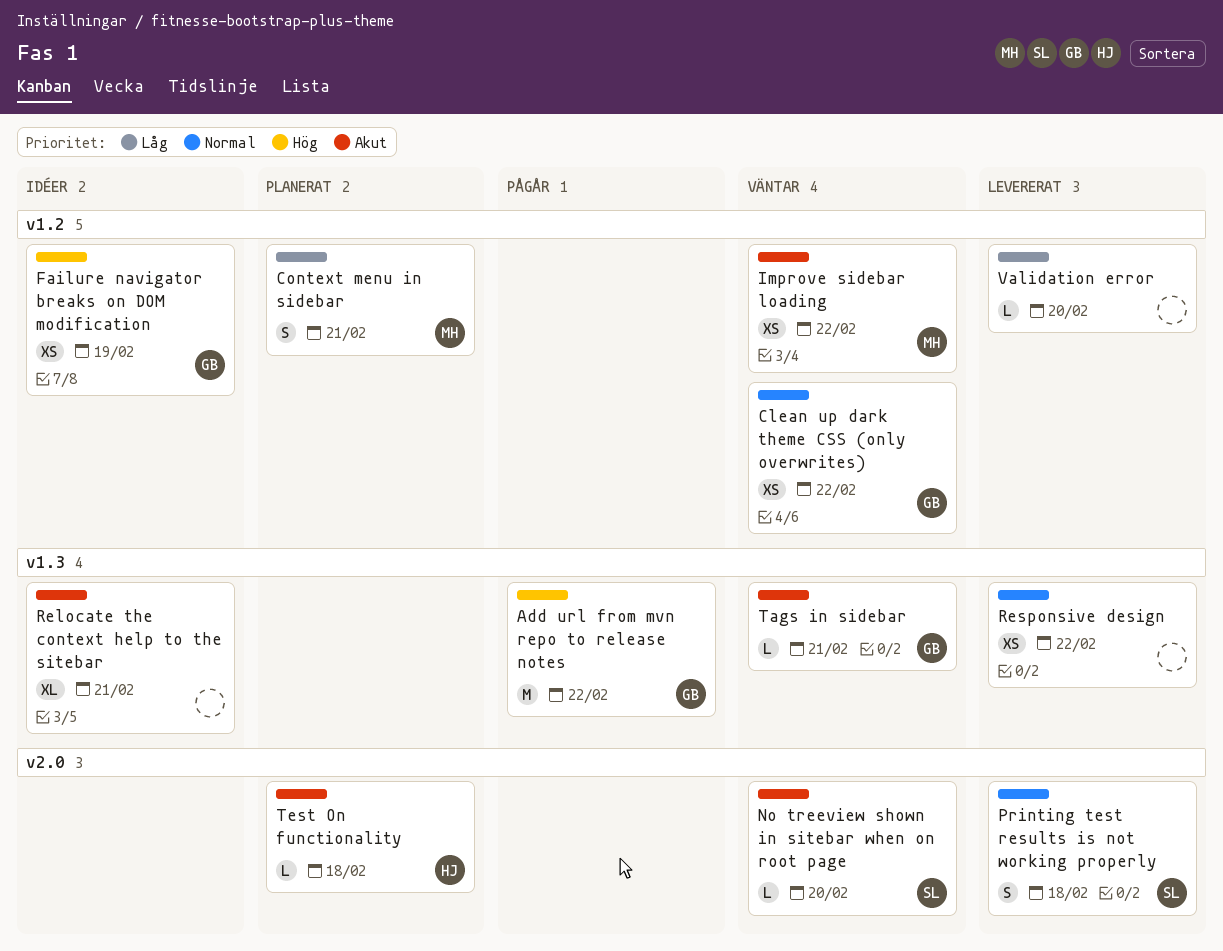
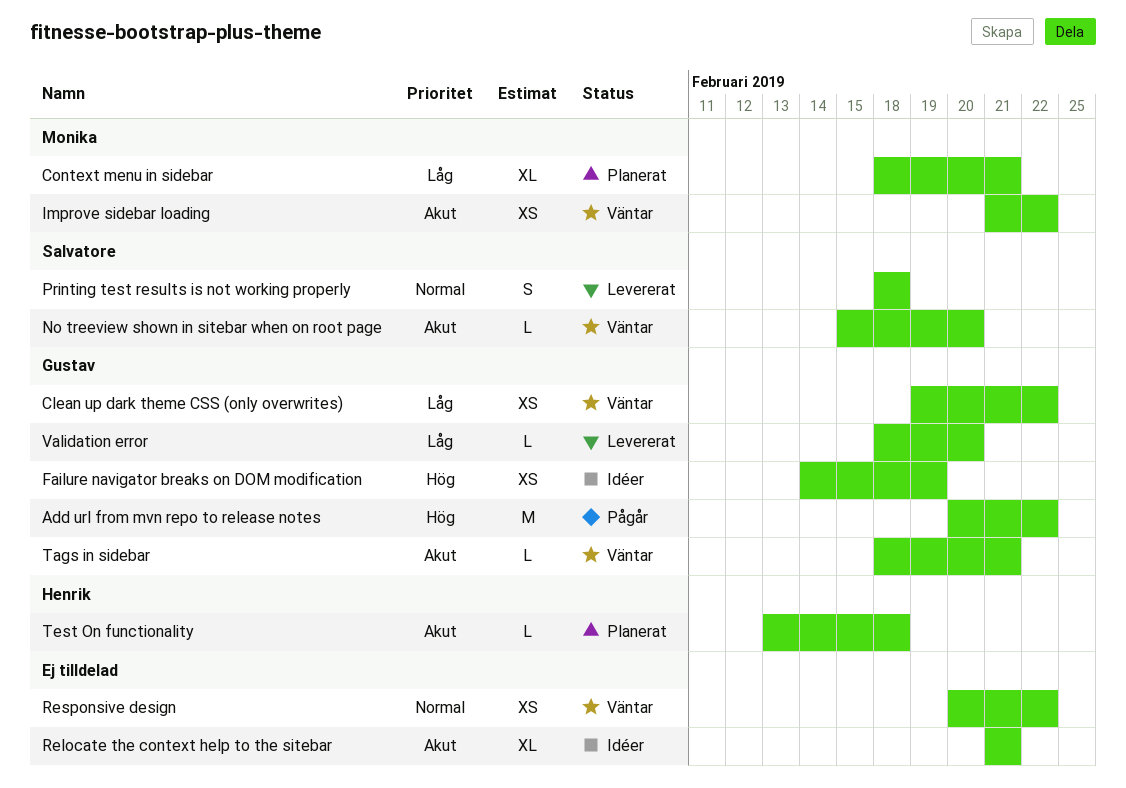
Clean up dark theme CSS (only overwrites), priority: Normal -> Låg
Context menu in sidebar, estimate: S -> XL
Responsive design, status: Levererat -> Väntar
Validation error, owner: none -> Gustav

